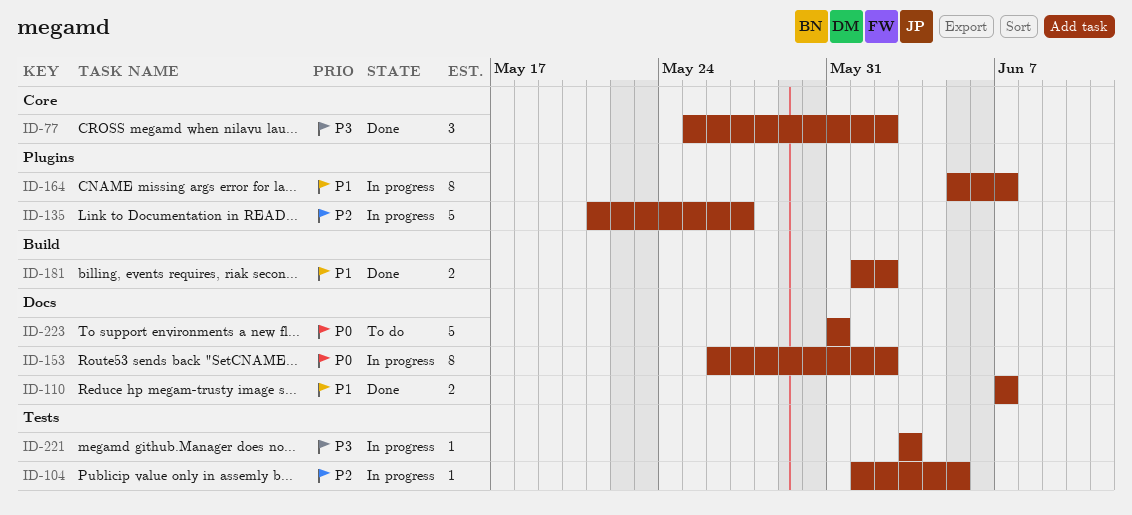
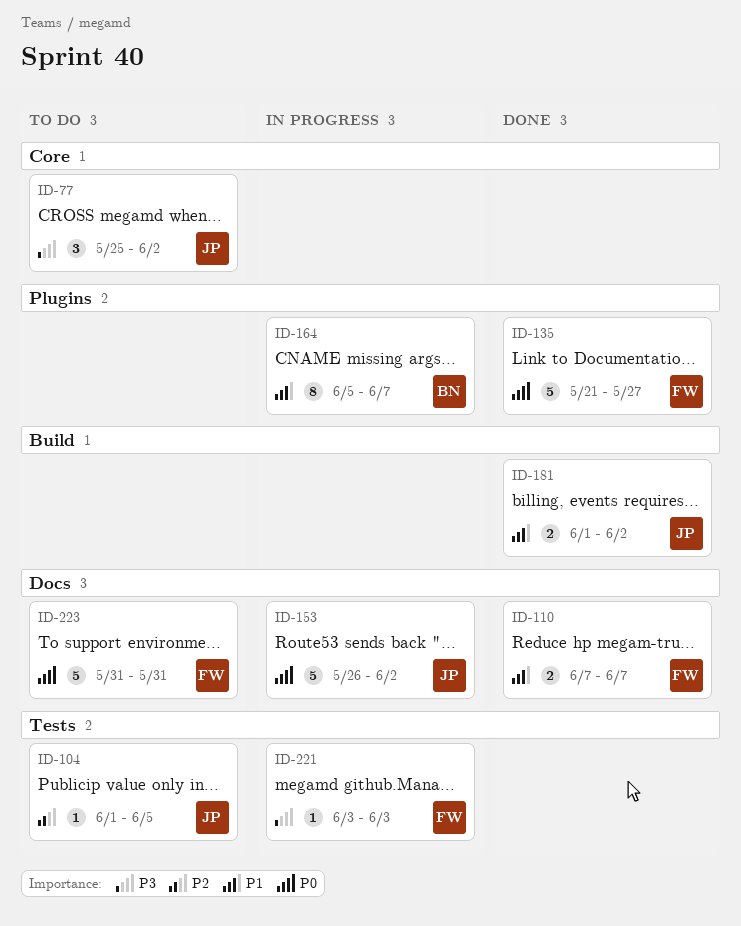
ID-77, status: Done -> To do
ID-104, status: In progress -> To do
ID-135, status: In progress -> Done
ID-135, priority: P2 -> P0
ID-153, estimate: 8 -> 5

